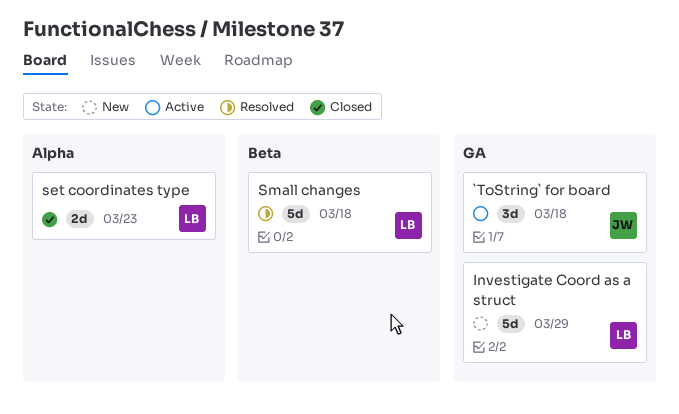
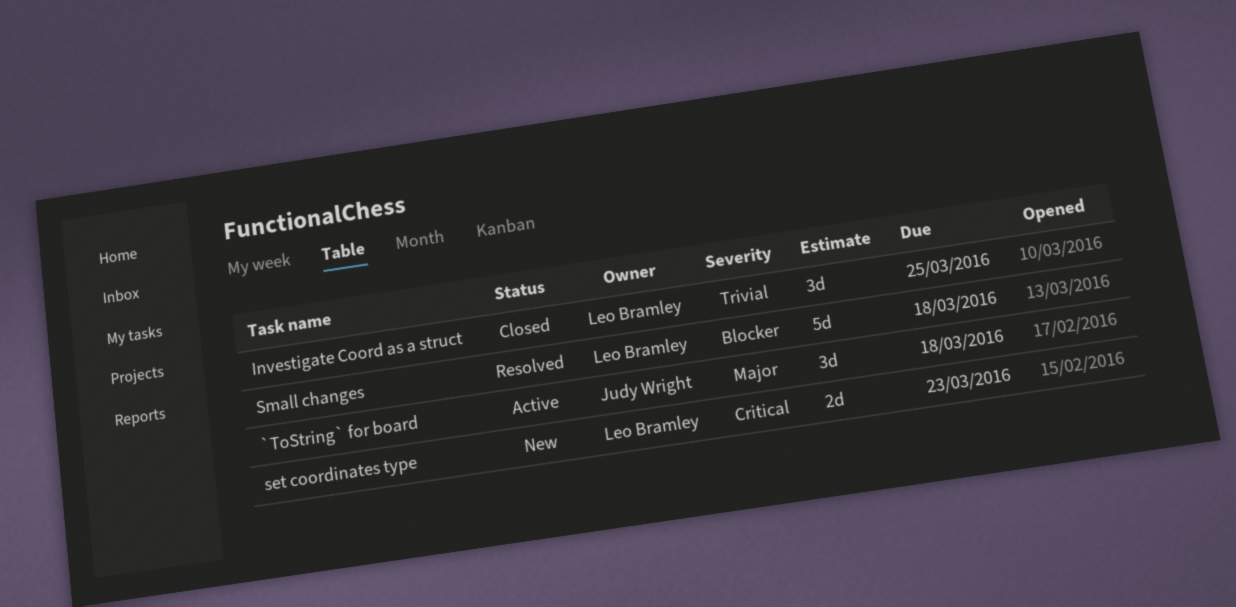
Investigate Coord as a struct, status: New -> Closed
Investigate Coord as a struct, estimate: 5d -> 3d
Investigate Coord as a struct, due: Mar 29 -> Mar 25
set coordinates type, status: Closed -> New

